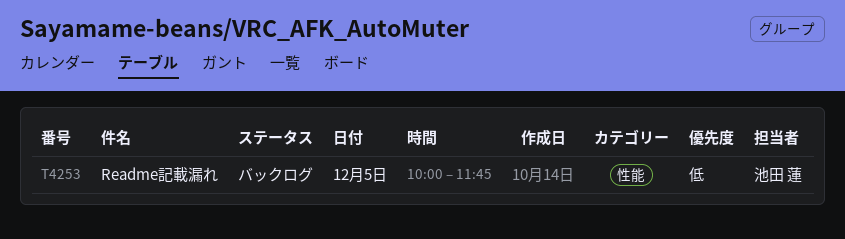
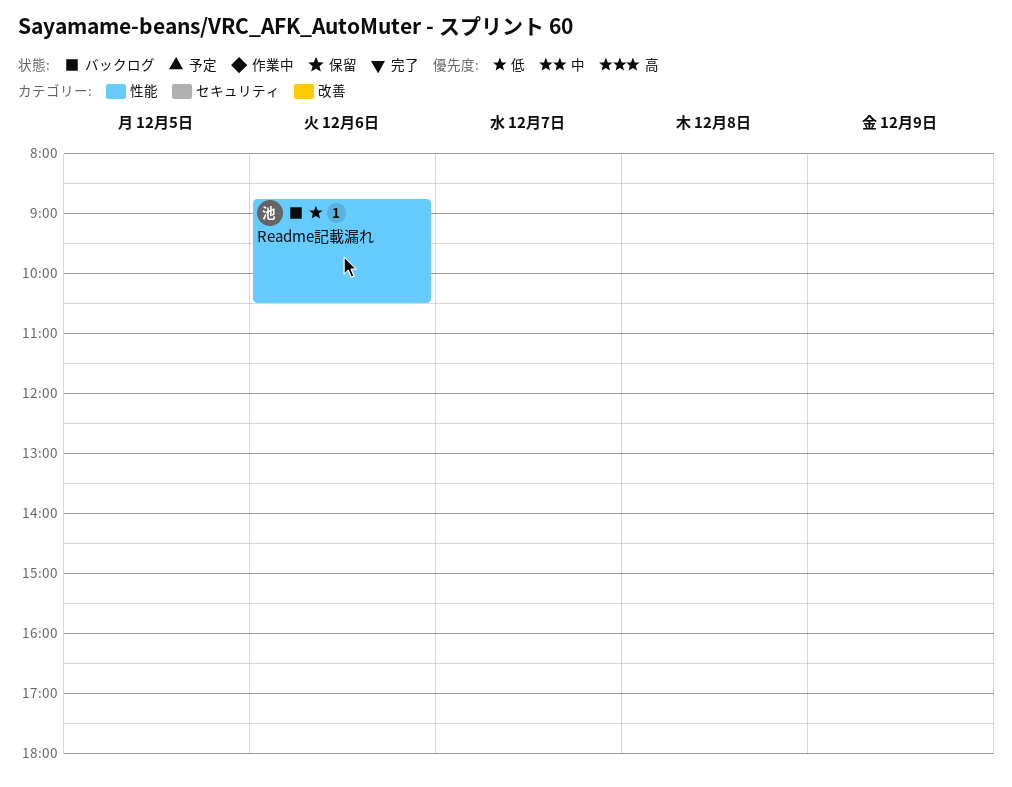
Readme記載漏れ, day: Dec 5 -> Dec 6
Readme記載漏れ, begins: 10:00 -> 08:45
Readme記載漏れ, ends: 11:45 -> 10:30

